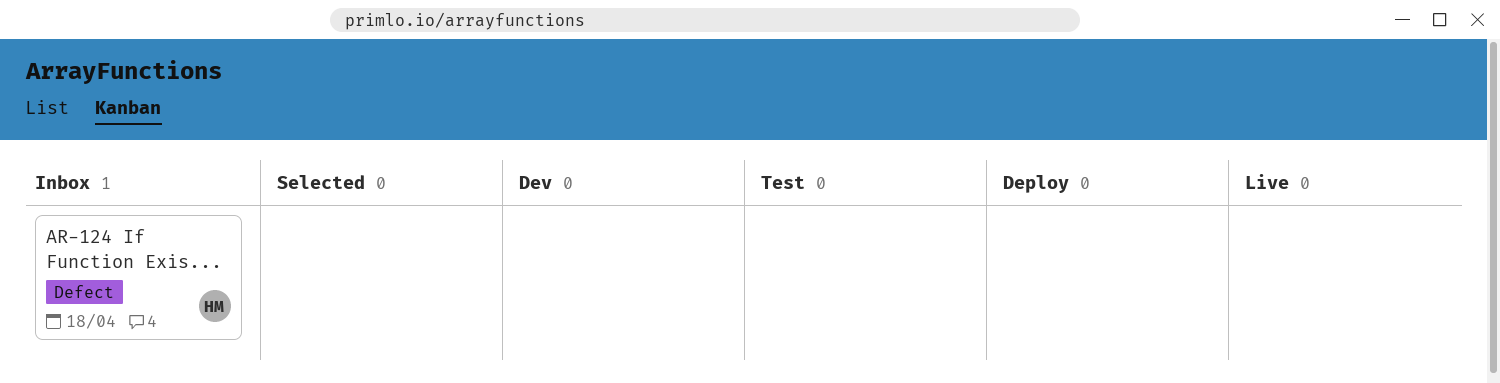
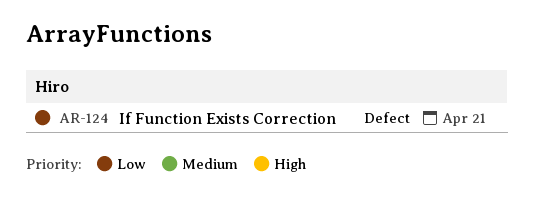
AR-124, due: Apr 18 -> Apr 21

